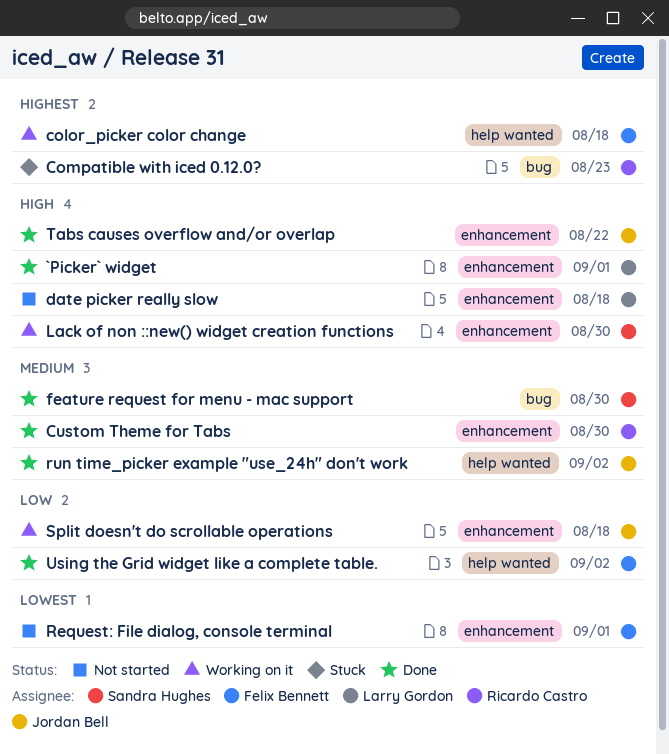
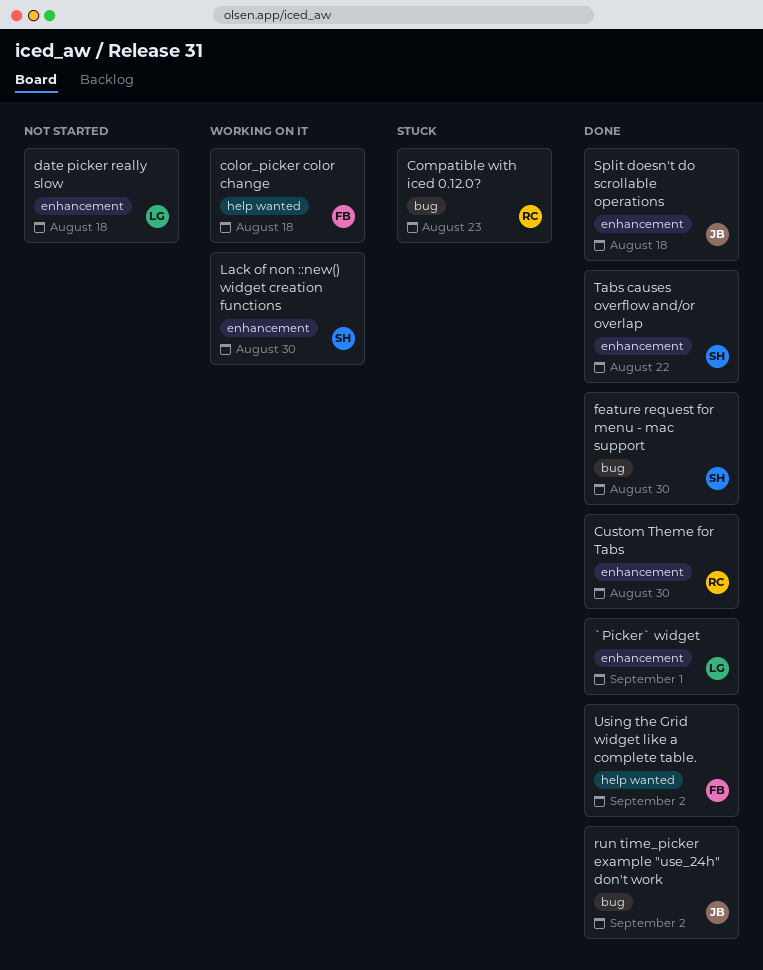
Request: File dialog, console terminal: present -> none
run time_picker example "use_24h" don't work, label: help wanted -> bug
Split doesn't do scrollable operations, status: Working on it -> Done
Tabs causes overflow and/or overlap, owner: Jordan Bell -> Sandra Hughes

